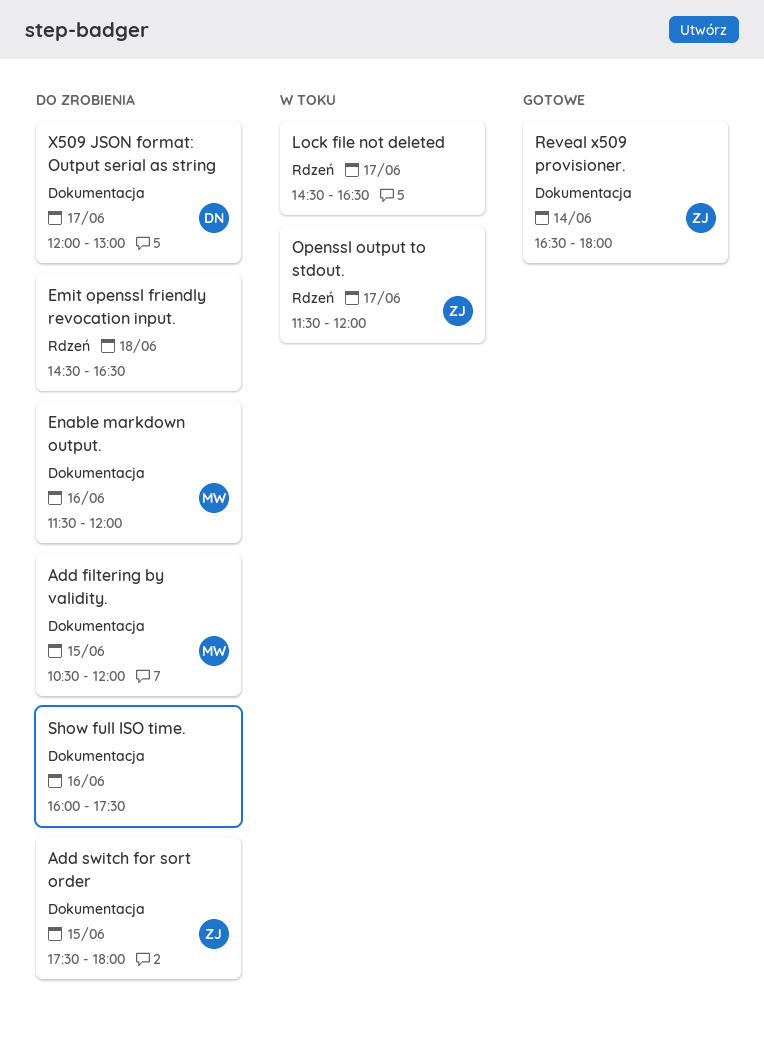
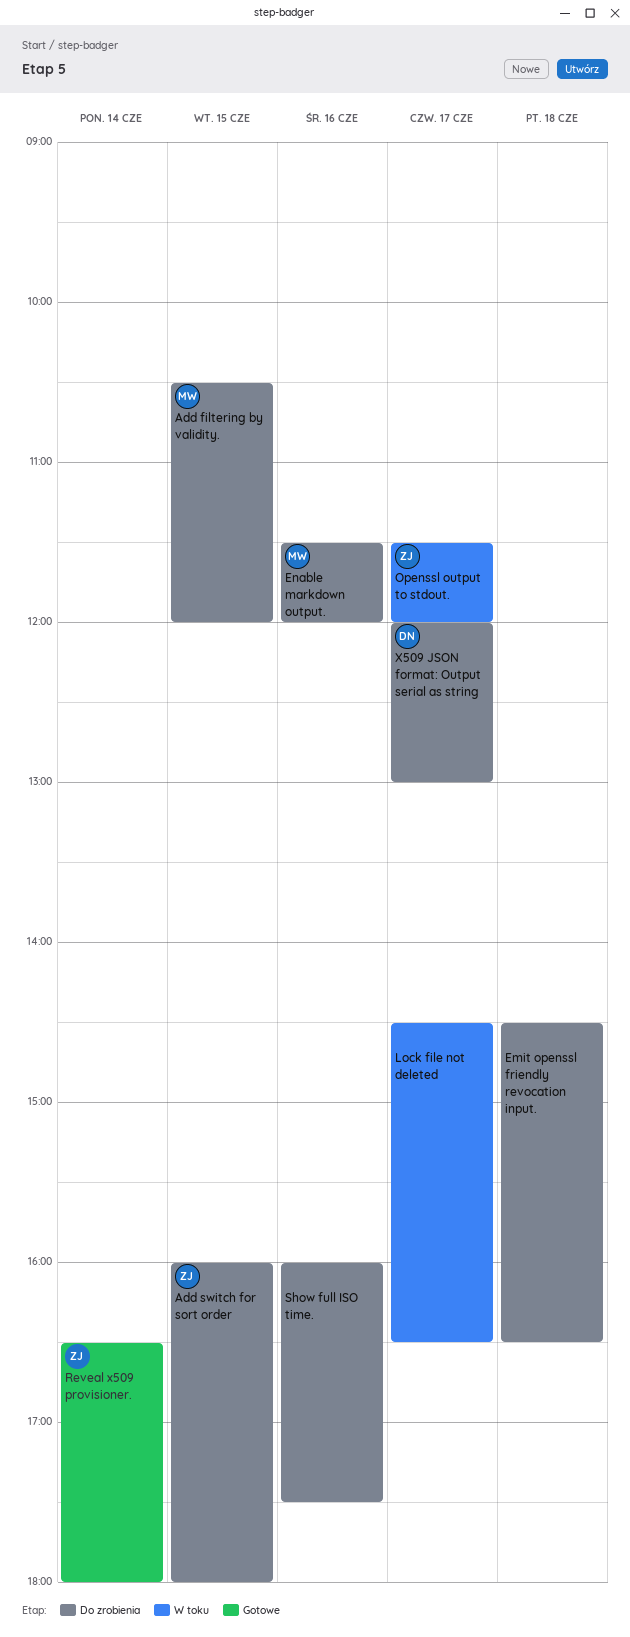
Add switch for sort order, begins: 17:30 -> 16:00

